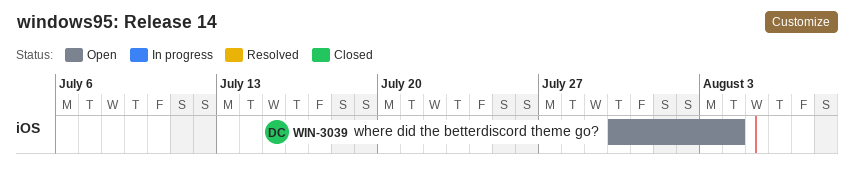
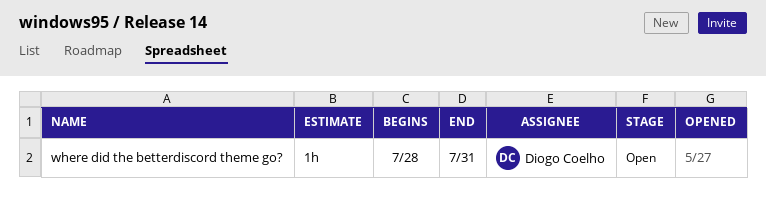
where did the betterdiscord theme go?, start: Jul 30 -> Jul 28
where did the betterdiscord theme go?, due: Aug 4 -> Jul 31

